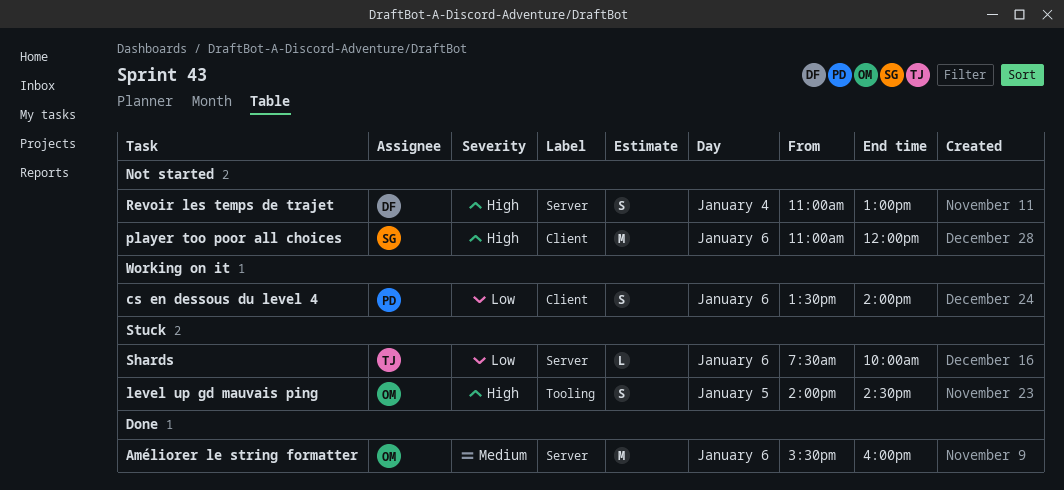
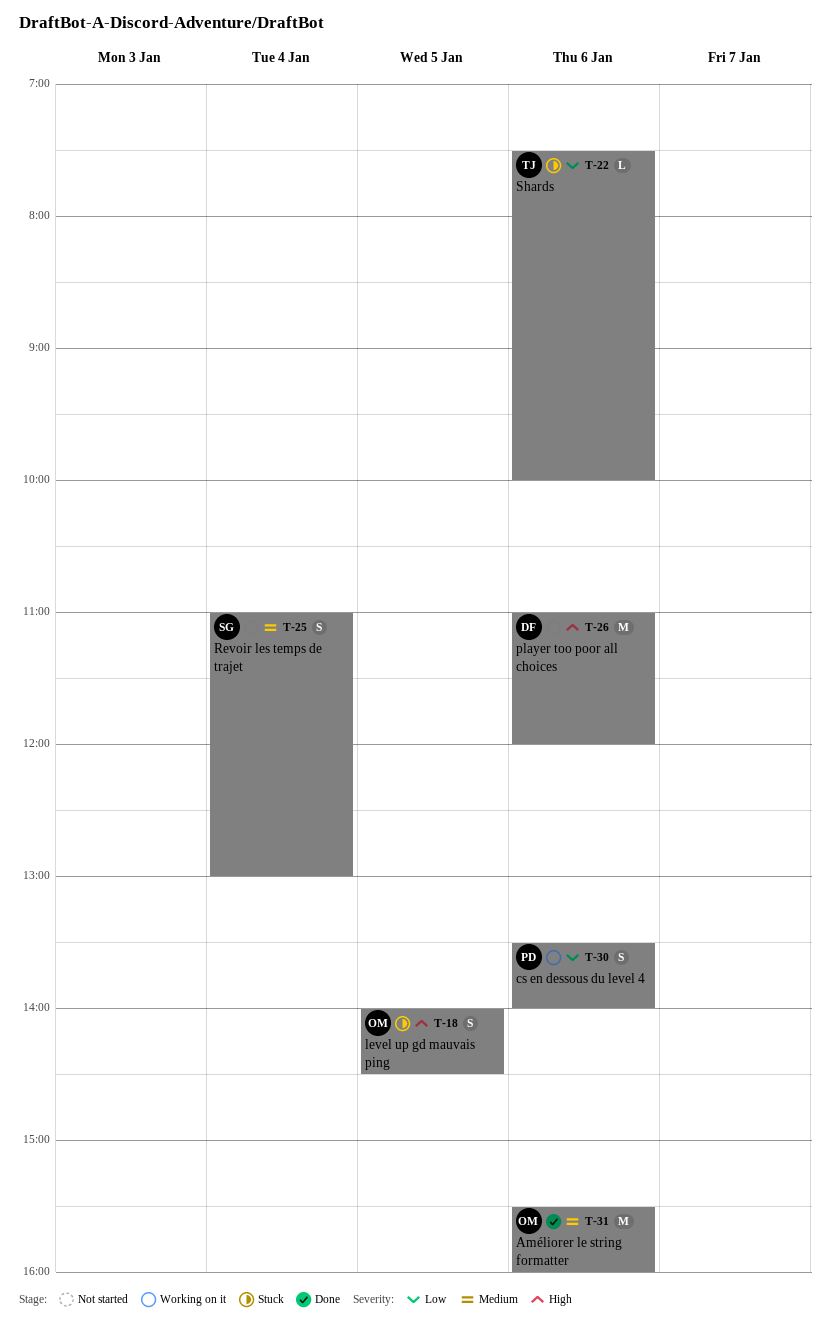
player too poor all choices, owner: SG -> DF
Revoir les temps de trajet, owner: DF -> SG
Revoir les temps de trajet, priority: High -> Medium

